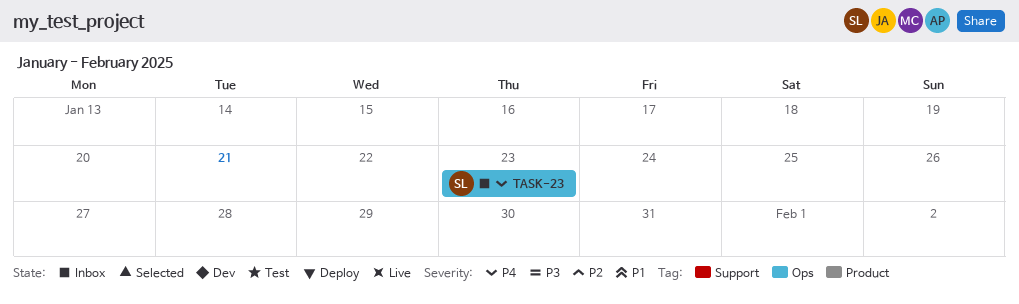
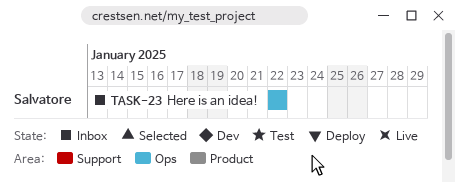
TASK-23, start: Jan 23 -> Jan 22
TASK-23, due: Jan 23 -> Jan 22

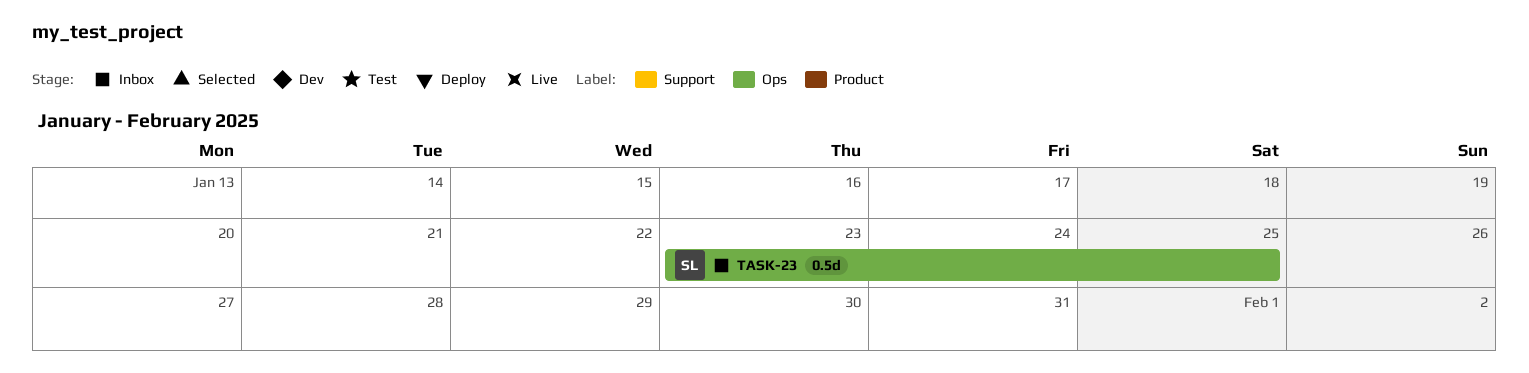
TASK-23, start: Jan 22 -> Jan 23
TASK-23, due: Jan 22 -> Jan 25

